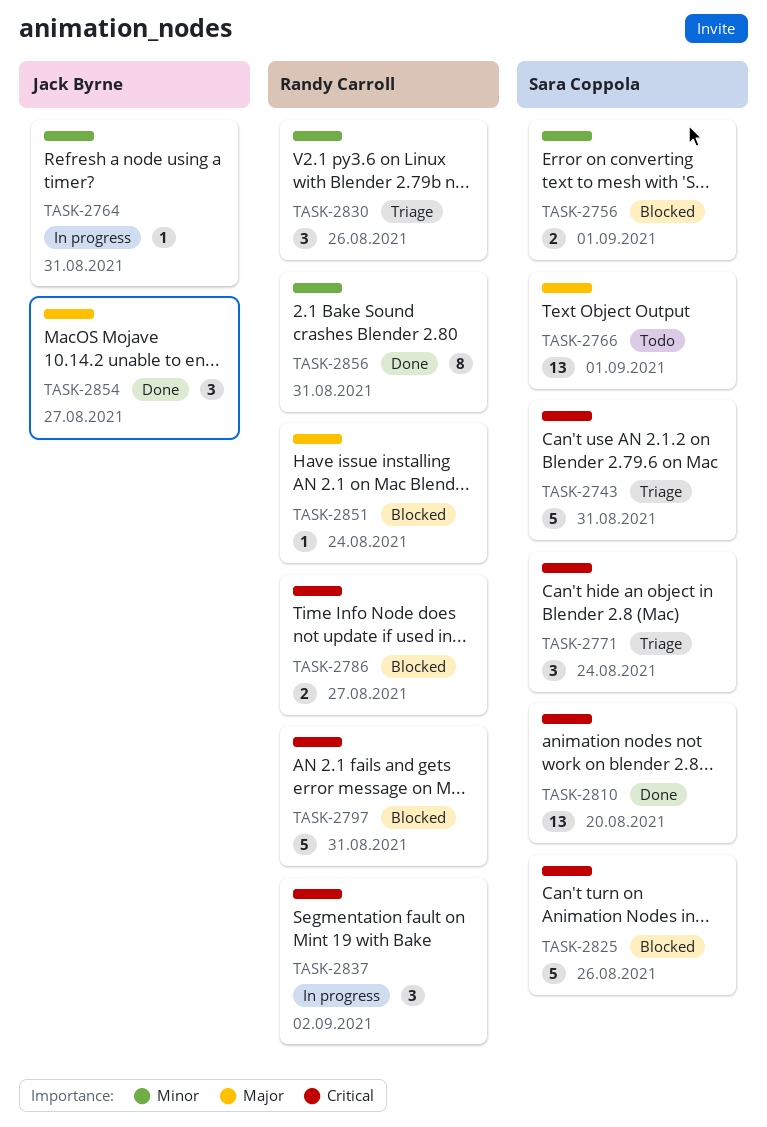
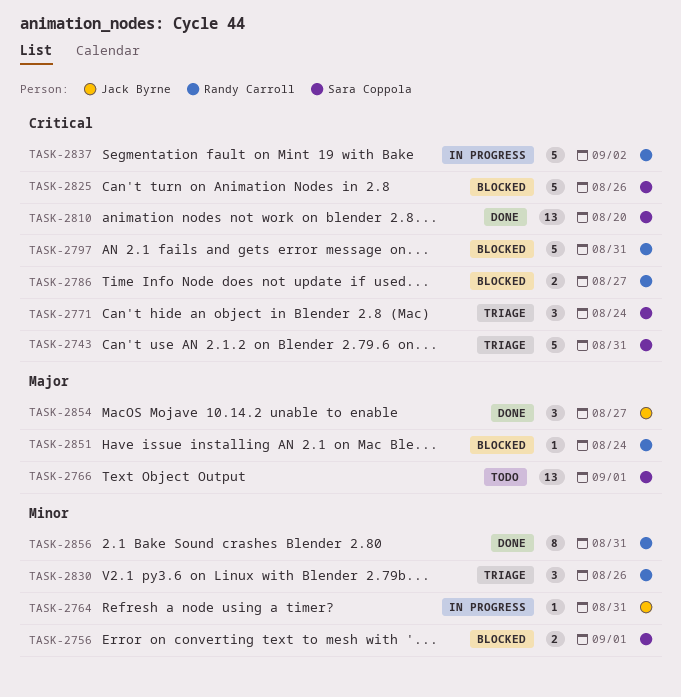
TASK-2837, estimate: 3 -> 5

